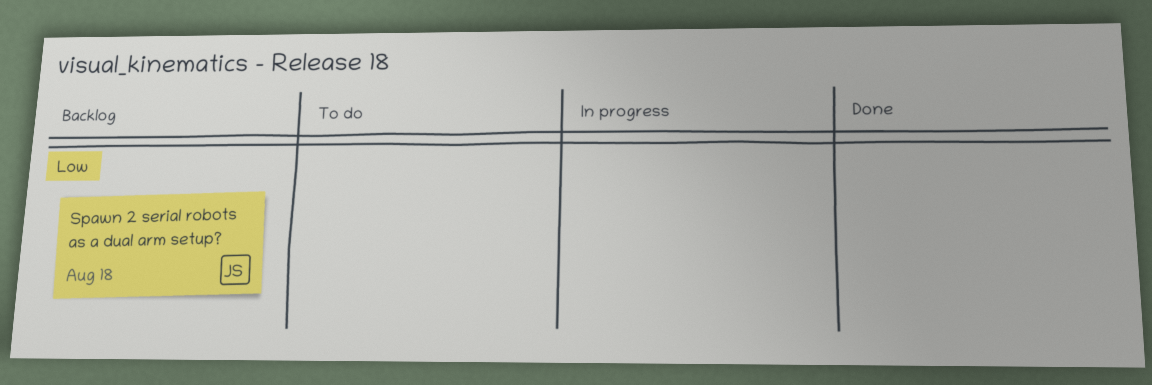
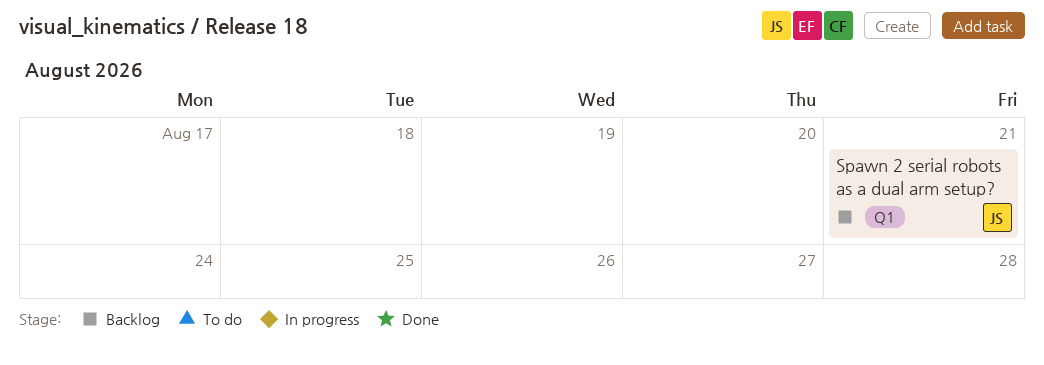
Spawn 2 serial robots as a dual arm setup?, due: Aug 18 -> Aug 21

